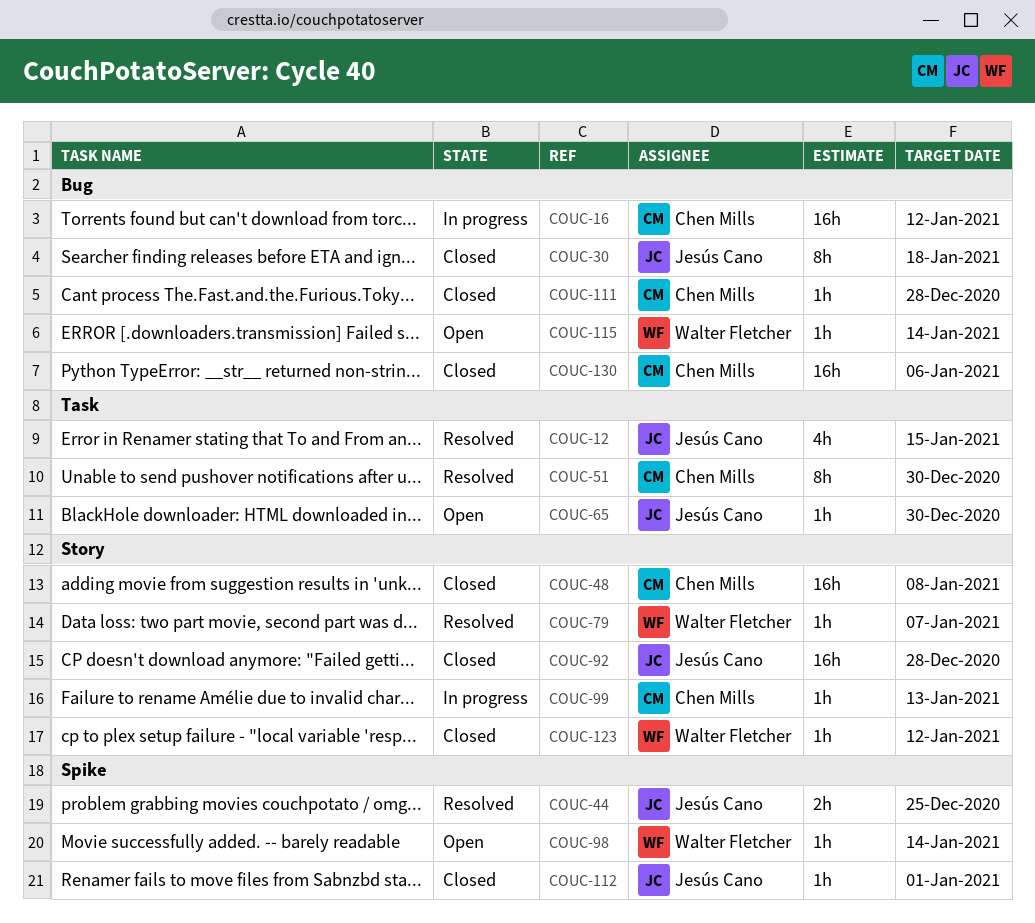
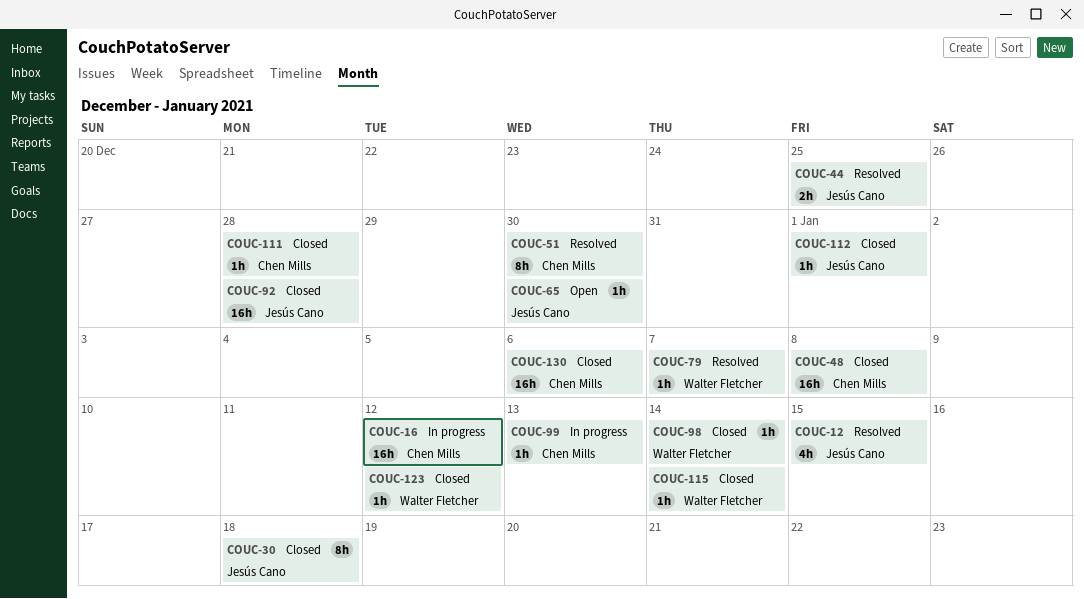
COUC-98, status: Open -> Closed
COUC-115, status: Open -> Closed

